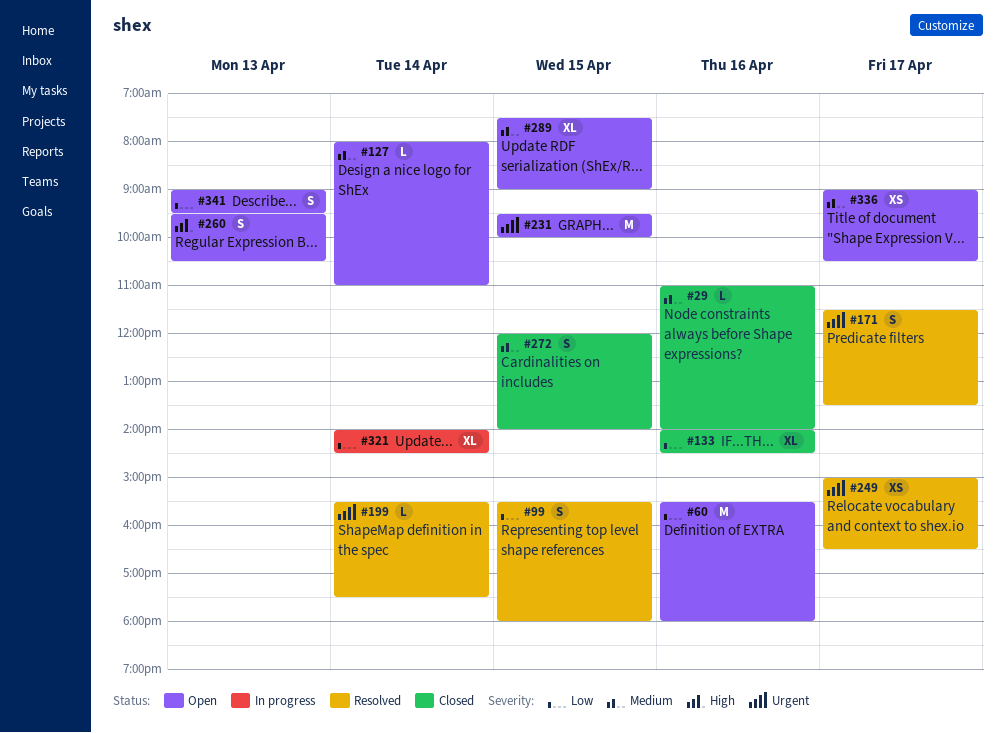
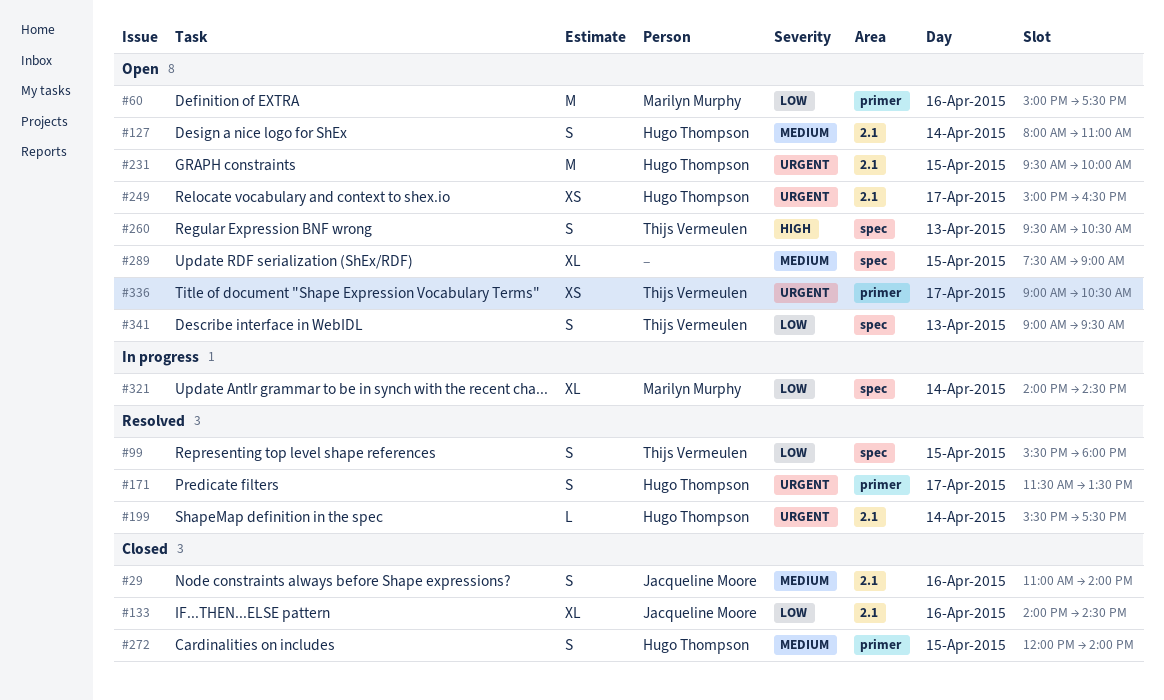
#29, estimate: L -> S
#60, begins: 15:30 -> 15:00
#60, ends: 18:00 -> 17:30
#127, estimate: L -> S
#249, status: Resolved -> Open
#336, priority: Medium -> Urgent

